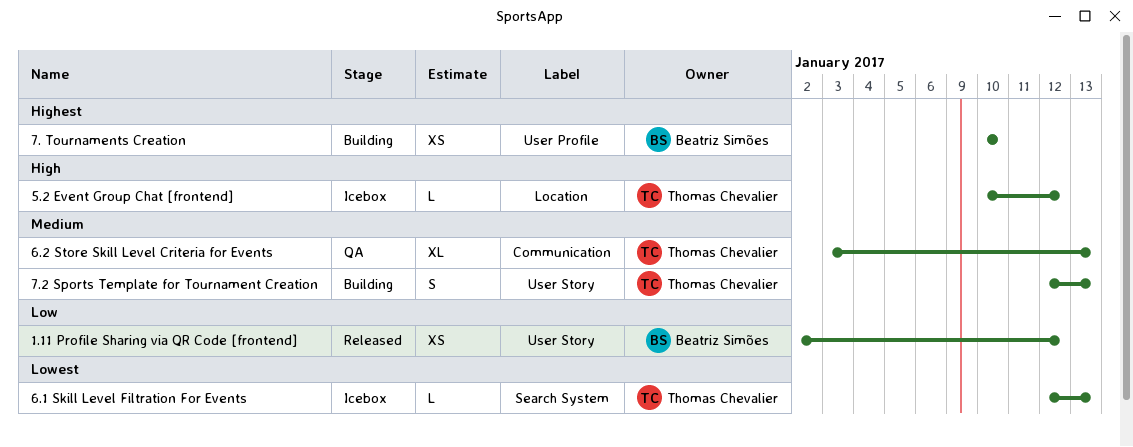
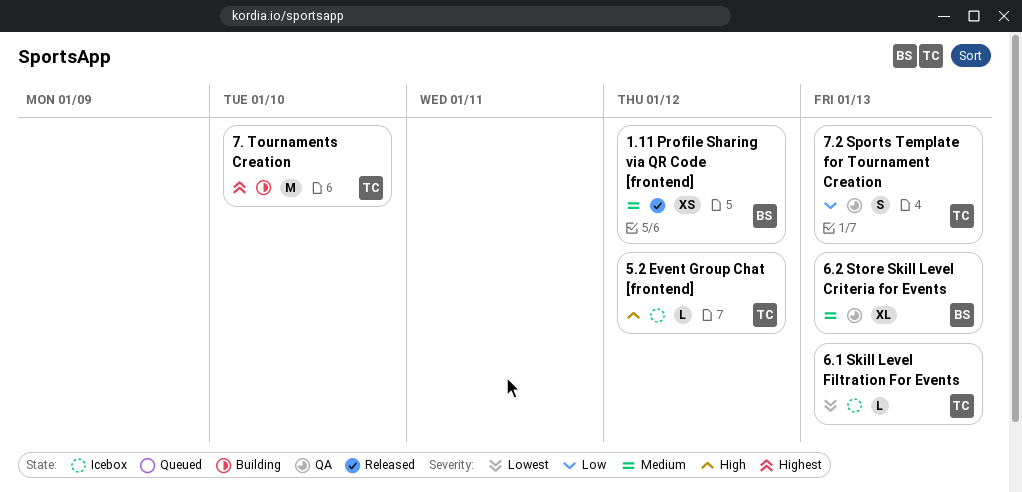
1.11 Profile Sharing via QR Code [frontend], priority: Low -> Medium
6.2 Store Skill Level Criteria for Events, owner: Thomas Chevalier -> Beatriz Simões
7. Tournaments Creation, owner: Beatriz Simões -> Thomas Chevalier
7. Tournaments Creation, estimate: XS -> M
7.2 Sports Template for Tournament Creation, status: Building -> QA
7.2 Sports Template for Tournament Creation, priority: Medium -> Low

